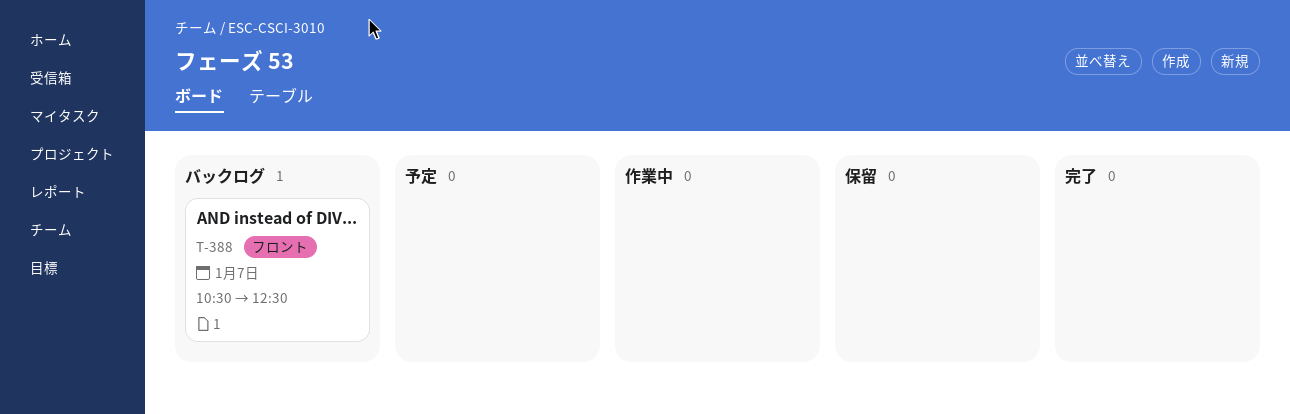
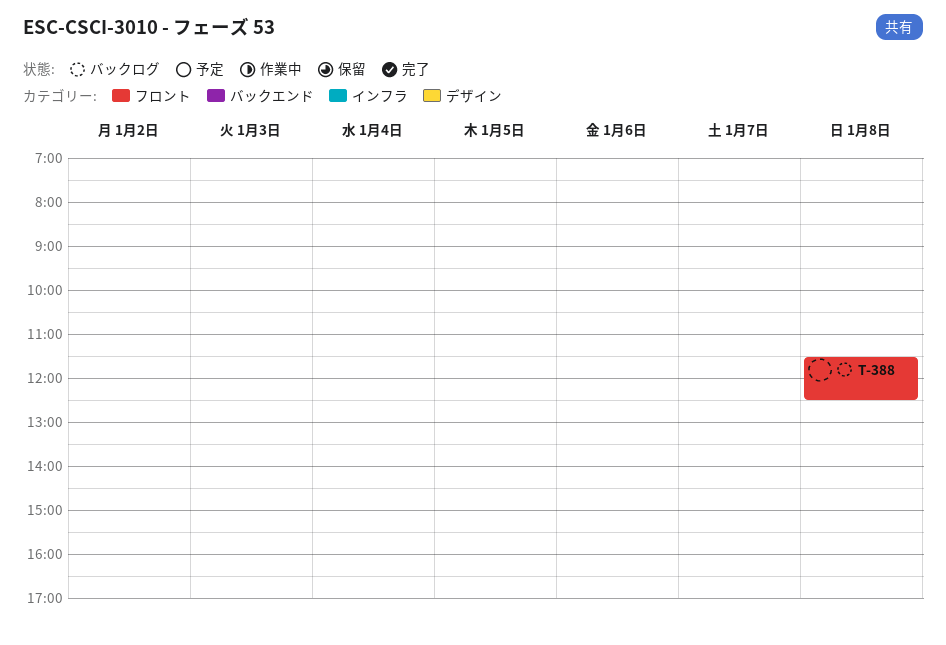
T-388, day: Jan 7 -> Jan 8
T-388, begins: 10:30 -> 11:30

